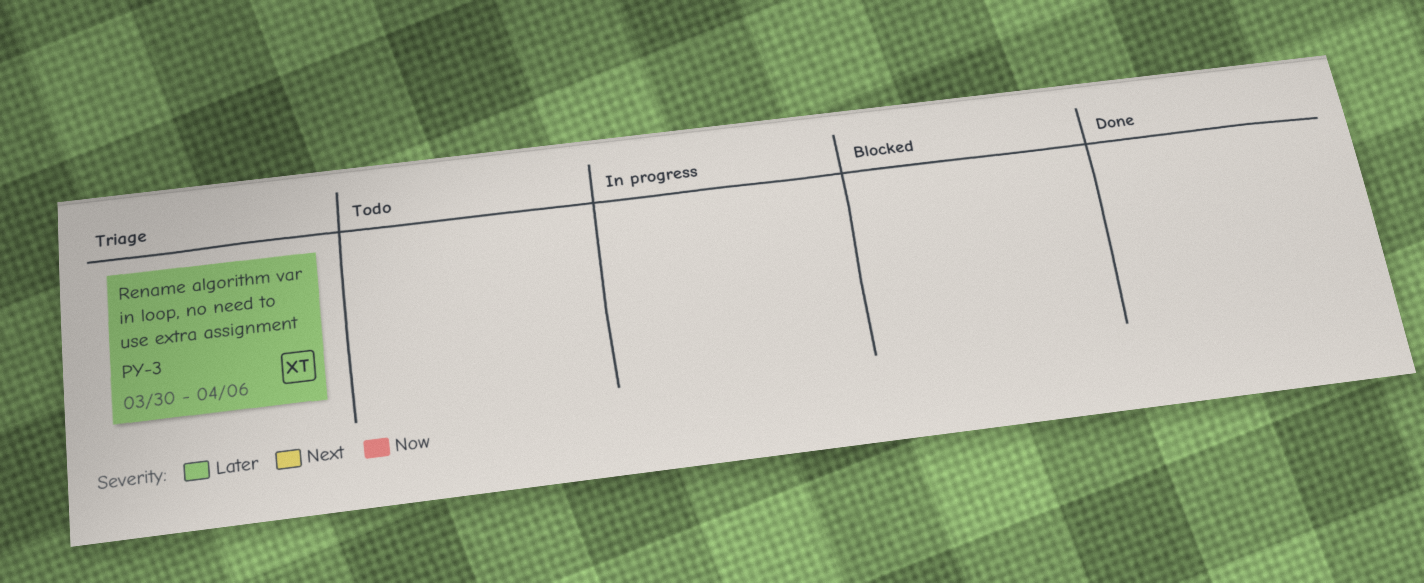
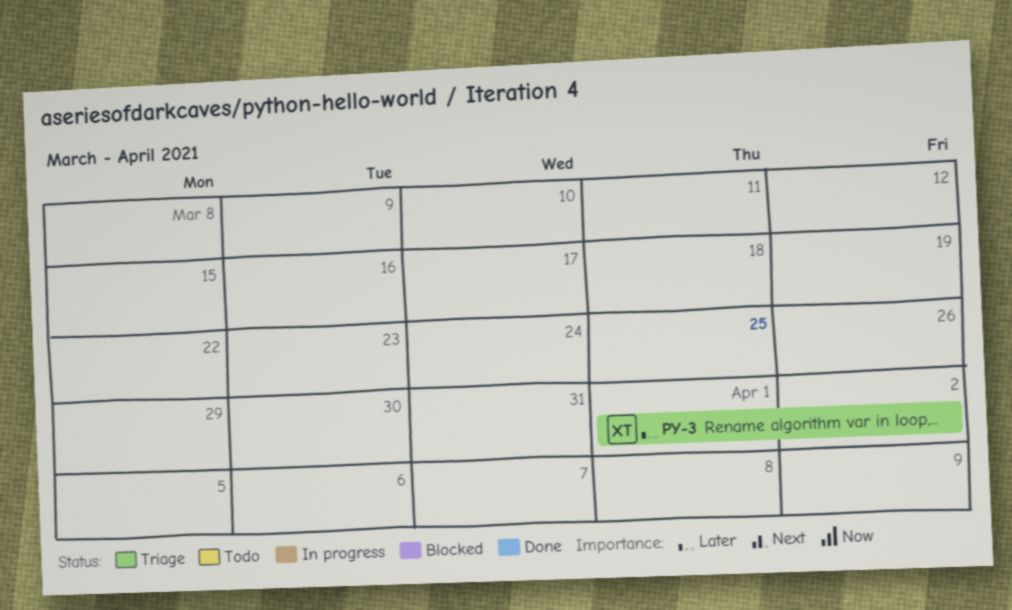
PY-3, start: Mar 30 -> Apr 1
PY-3, due: Apr 6 -> Apr 2

